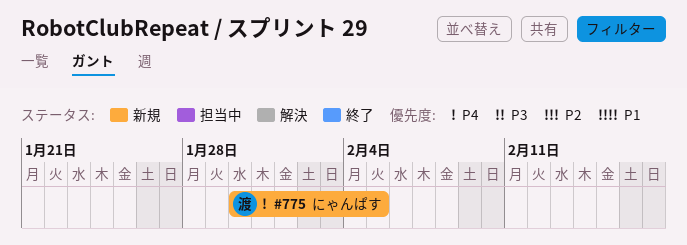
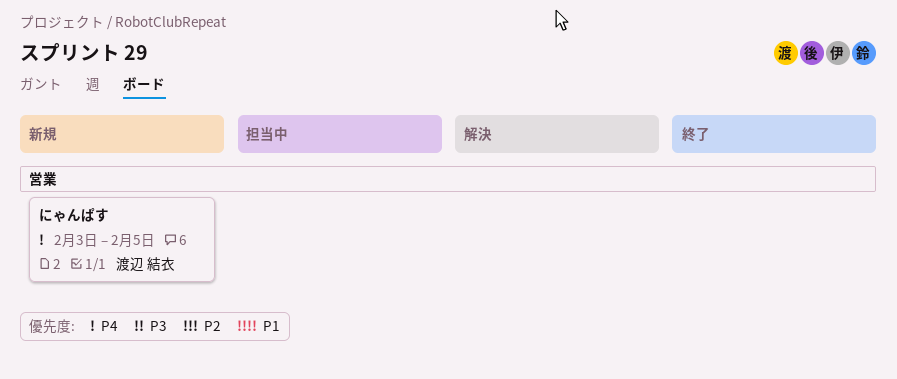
にゃんぱす, start: Jan 30 -> Feb 3

